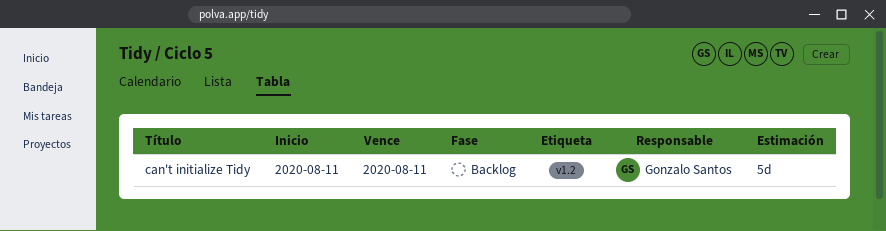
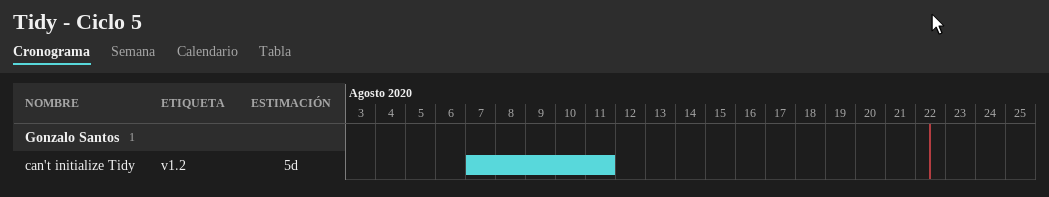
can't initialize Tidy, start: Aug 11 -> Aug 7

